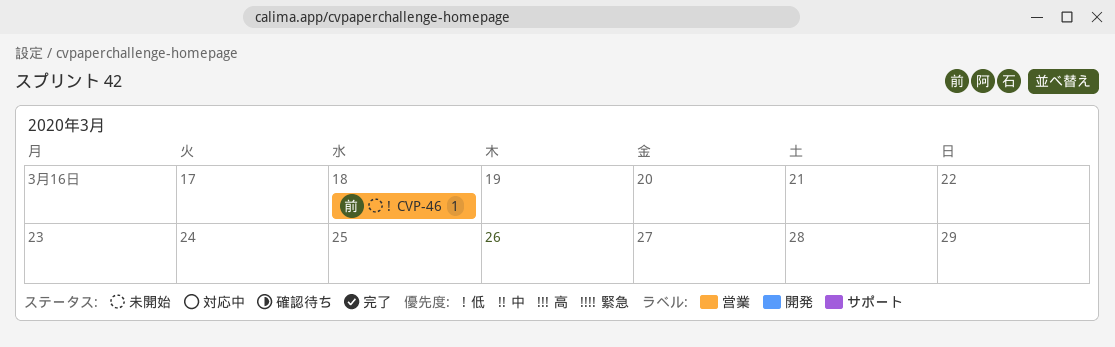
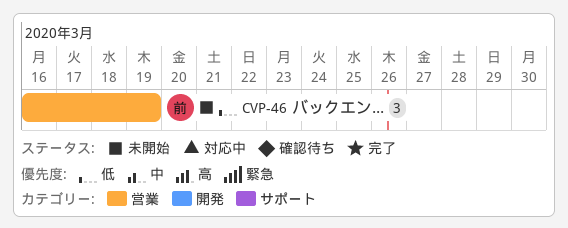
CVP-46, estimate: 1 -> 3
CVP-46, start: Mar 18 -> Mar 16
CVP-46, due: Mar 18 -> Mar 19

